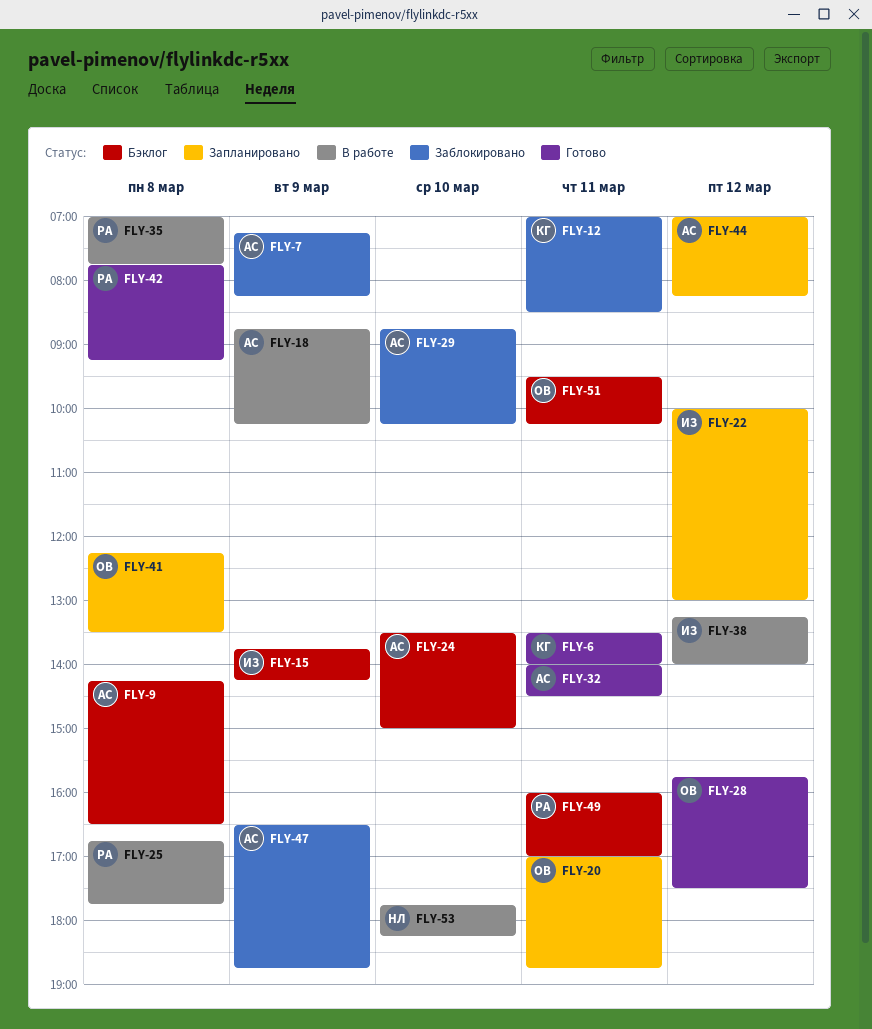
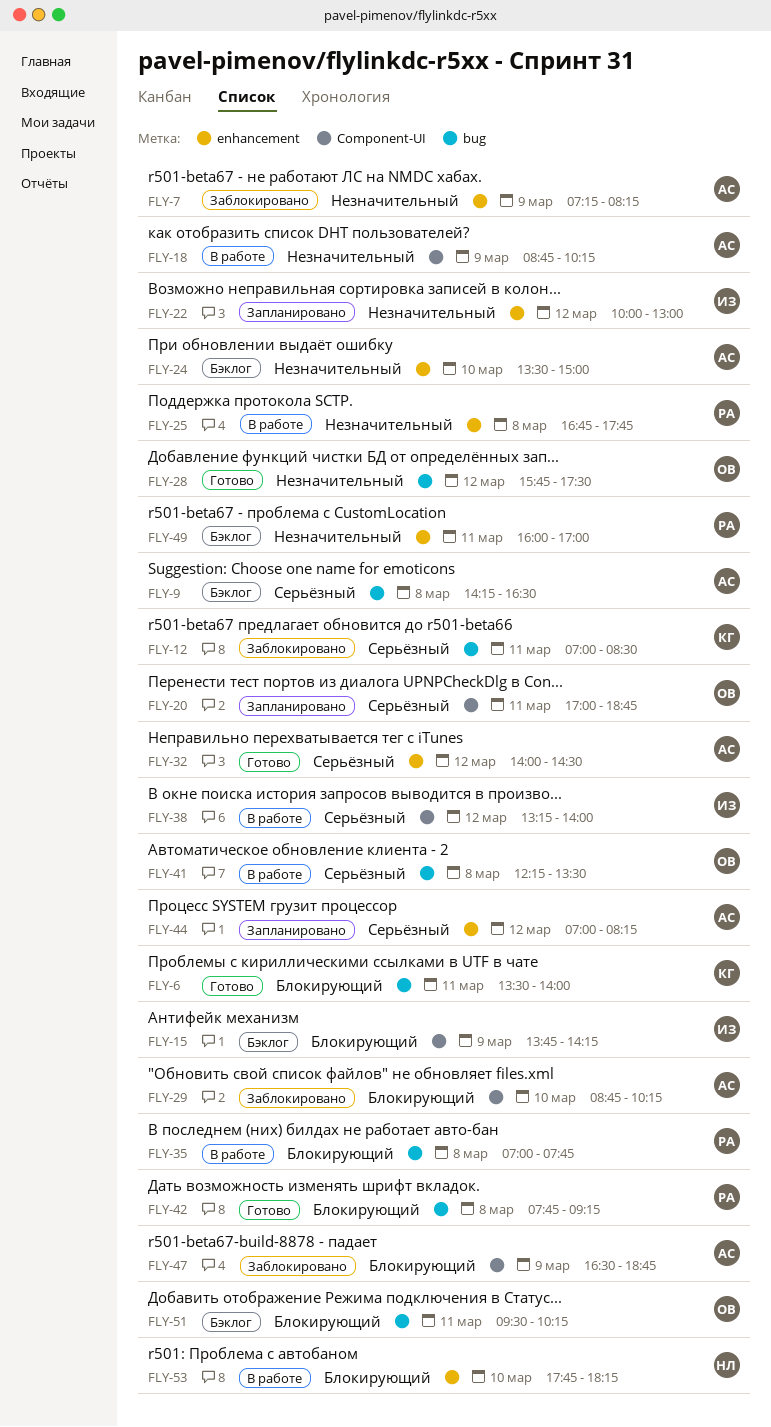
FLY-32, day: Mar 11 -> Mar 12
FLY-41, status: Запланировано -> В работе

